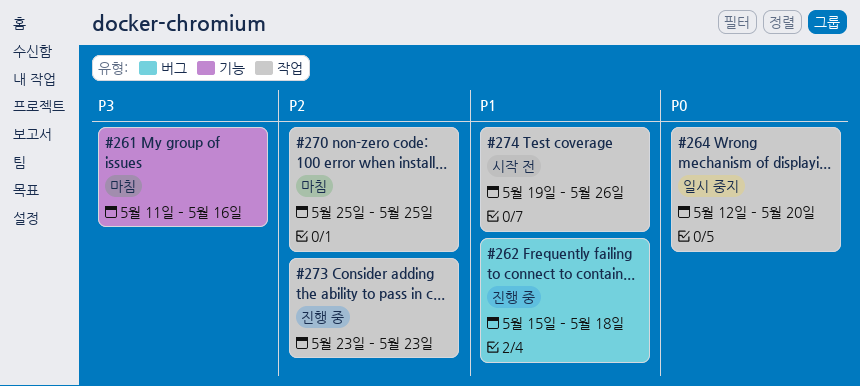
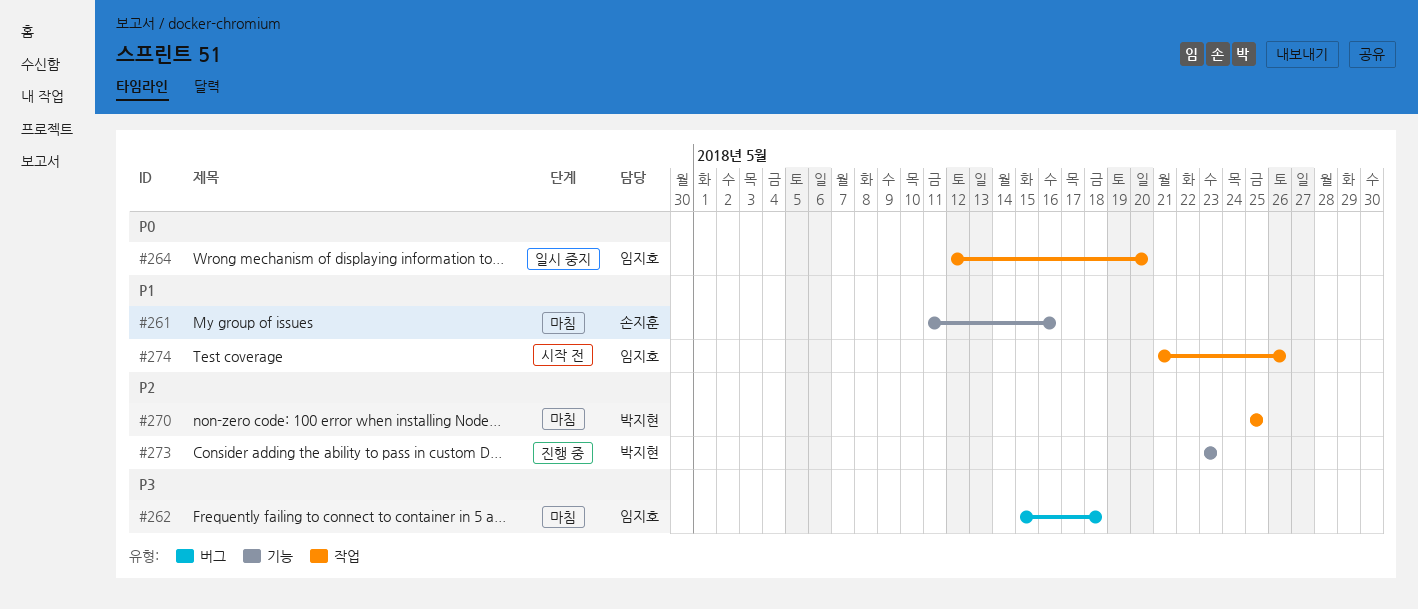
#261, priority: P3 -> P1
#262, status: 진행 중 -> 마침
#262, priority: P1 -> P3
#273, label: 작업 -> 기능
#274, start: May 19 -> May 21

